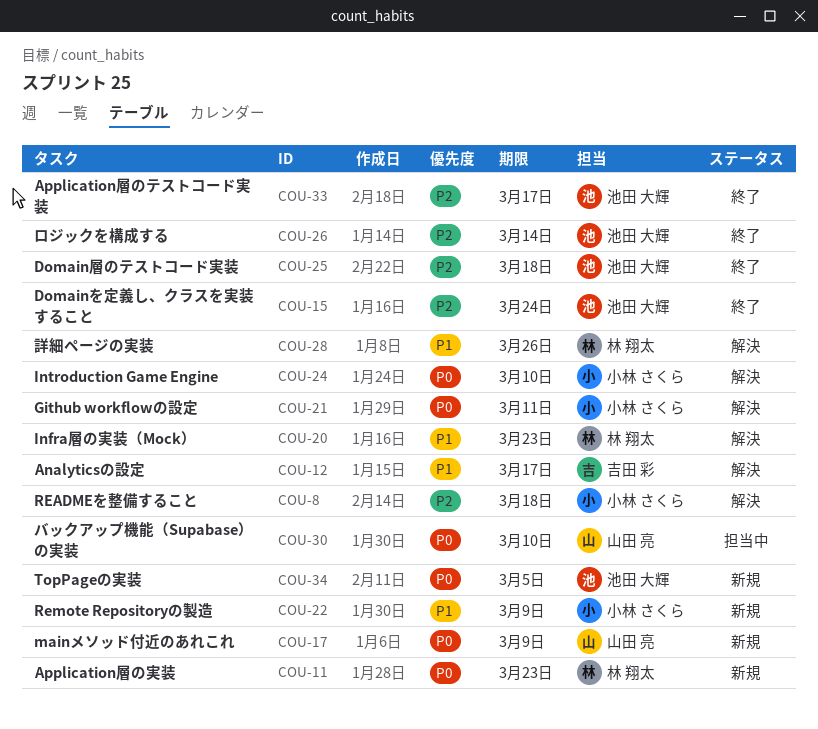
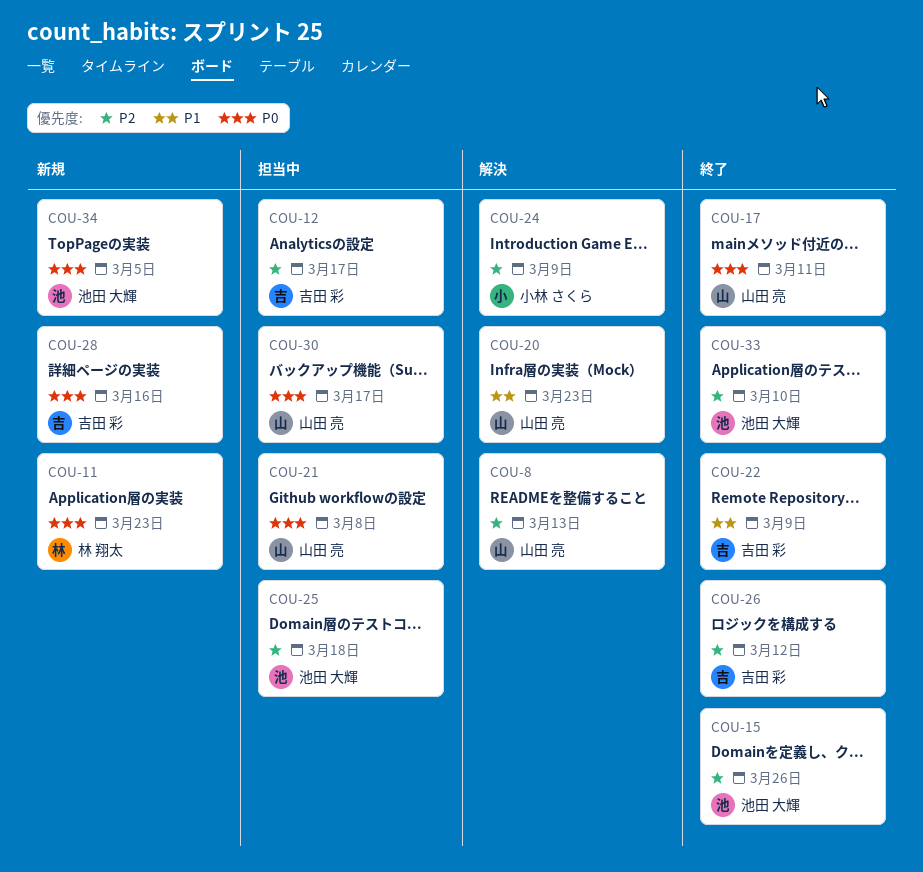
COU-8, owner: 小林 さくら -> 山田 亮
COU-8, due: Mar 18 -> Mar 13
COU-12, status: 解決 -> 担当中
COU-12, priority: P1 -> P2
COU-15, due: Mar 24 -> Mar 26
COU-17, status: 新規 -> 終了
COU-17, due: Mar 9 -> Mar 11
COU-20, owner: 林 翔太 -> 山田 亮
COU-21, status: 解決 -> 担当中
COU-21, owner: 小林 さくら -> 山田 亮
COU-21, due: Mar 11 -> Mar 8
COU-22, status: 新規 -> 終了
COU-22, owner: 小林 さくら -> 吉田 彩
COU-24, priority: P0 -> P2
COU-24, due: Mar 10 -> Mar 9
COU-25, status: 終了 -> 担当中
COU-26, owner: 池田 大輝 -> 吉田 彩
COU-26, due: Mar 14 -> Mar 12
COU-28, status: 解決 -> 新規
COU-28, owner: 林 翔太 -> 吉田 彩
COU-28, priority: P1 -> P0
COU-28, due: Mar 26 -> Mar 16
COU-30, due: Mar 10 -> Mar 17
COU-33, due: Mar 17 -> Mar 10

